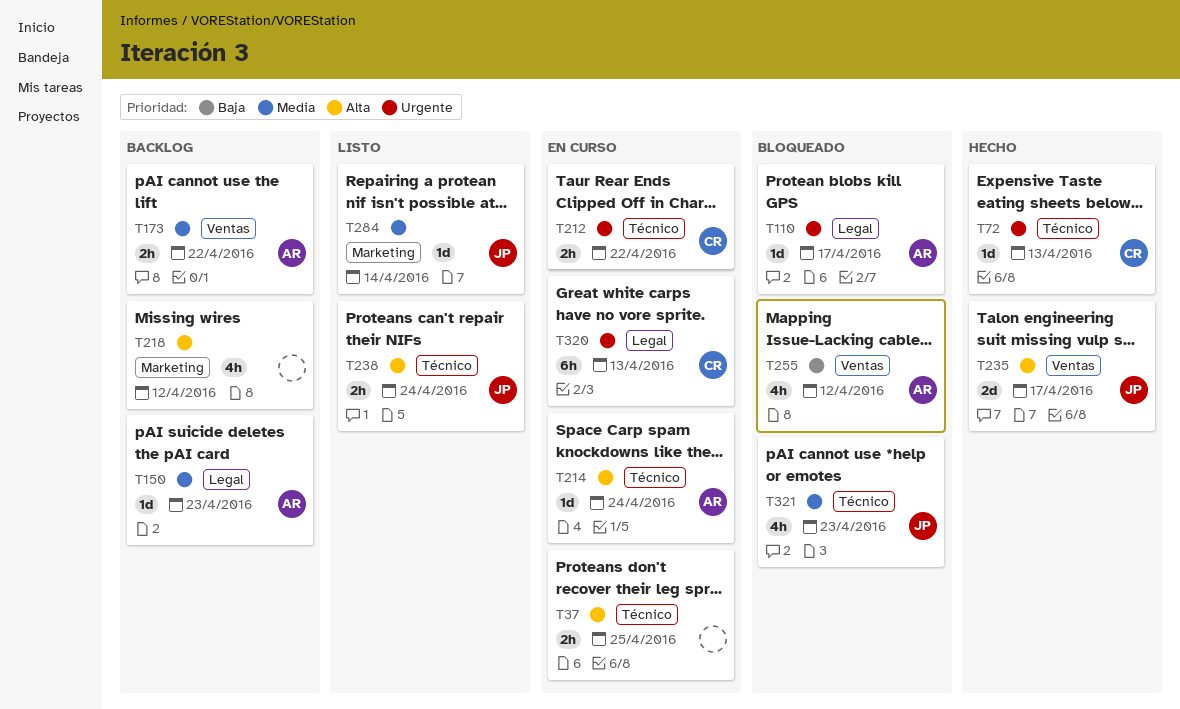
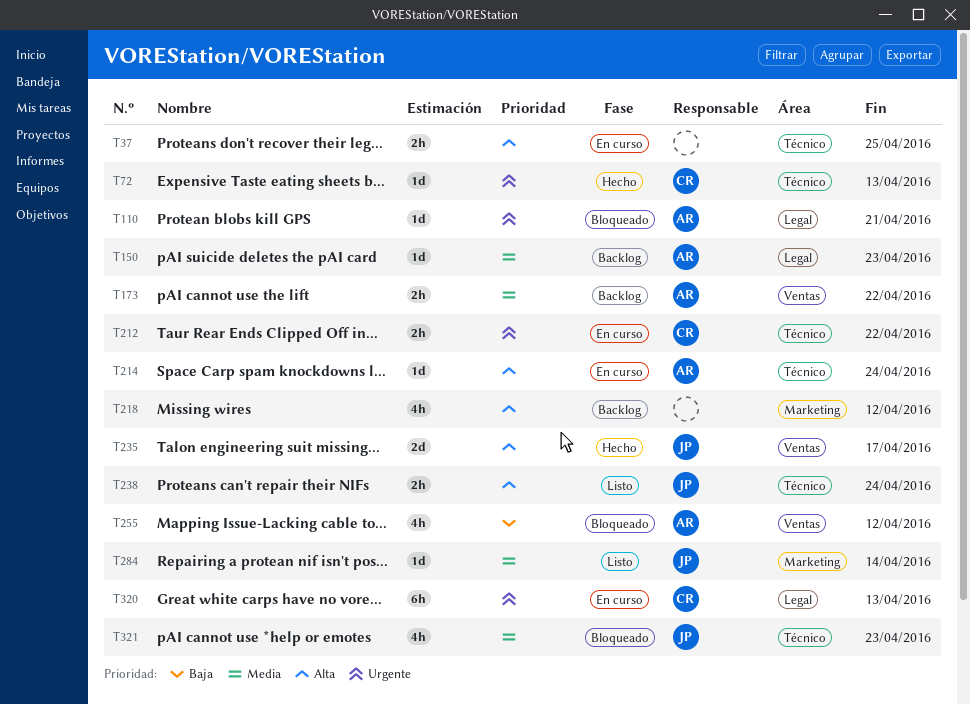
T110, due: Apr 17 -> Apr 21

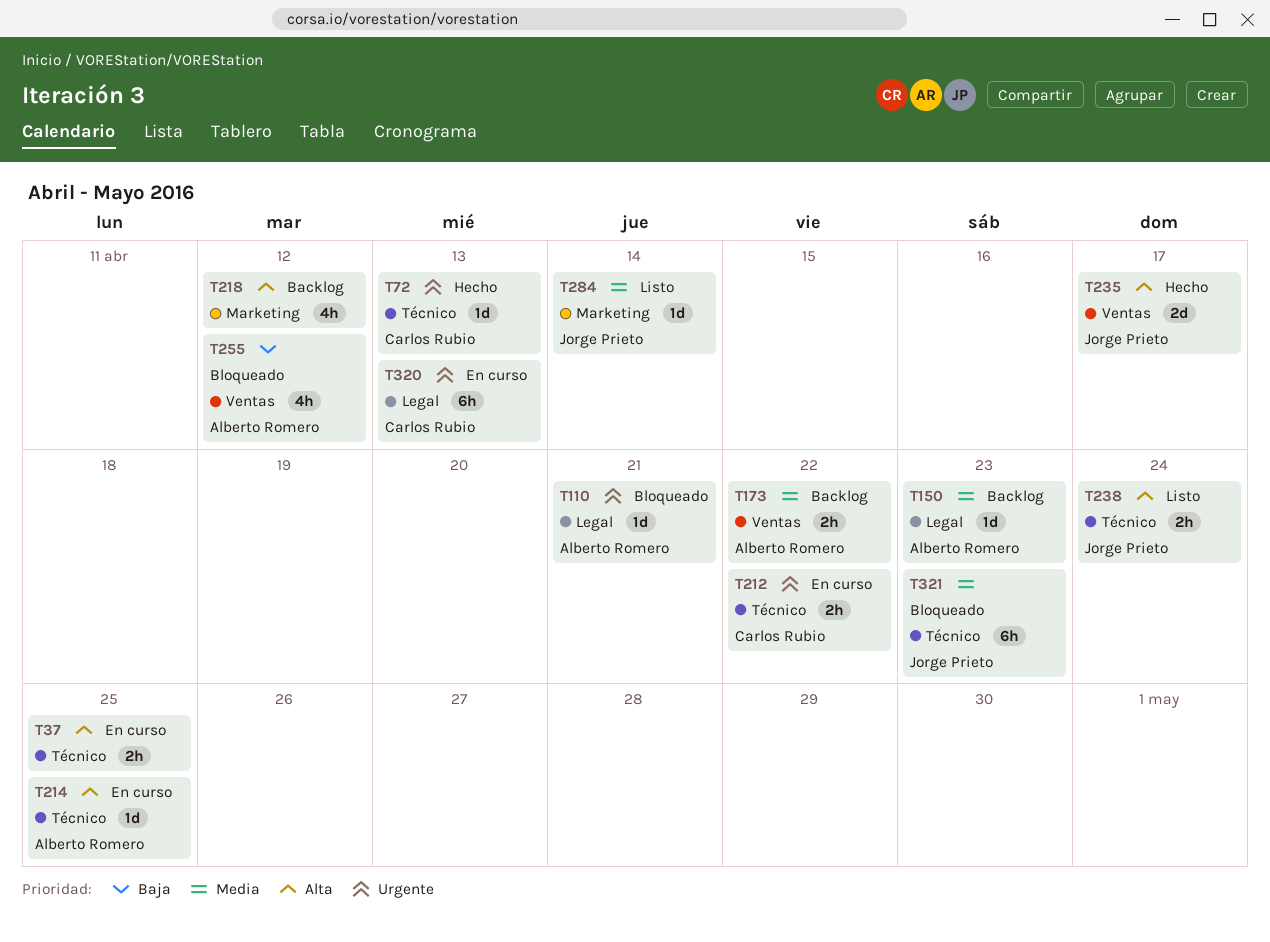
T214, due: Apr 24 -> Apr 25
T321, estimate: 4h -> 6h

